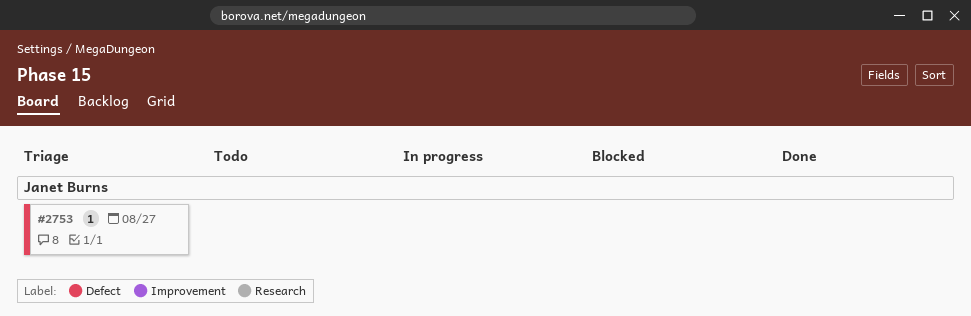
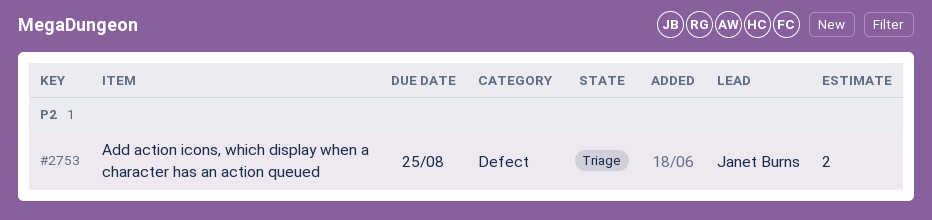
#2753, estimate: 1 -> 2
#2753, due: Aug 27 -> Aug 25

